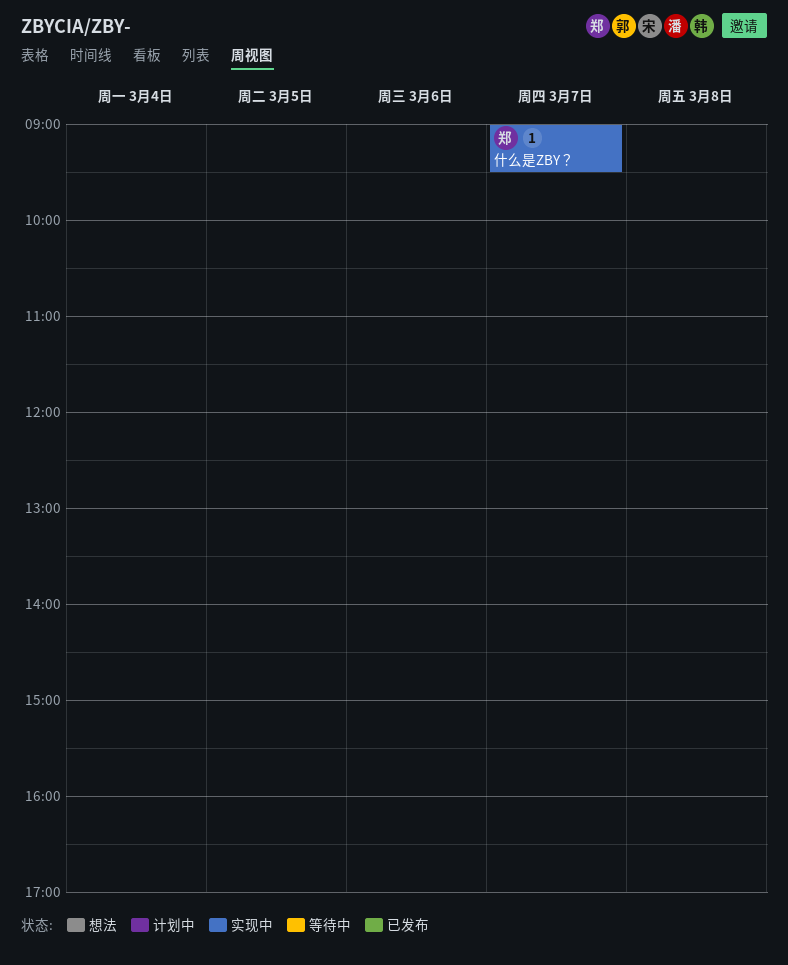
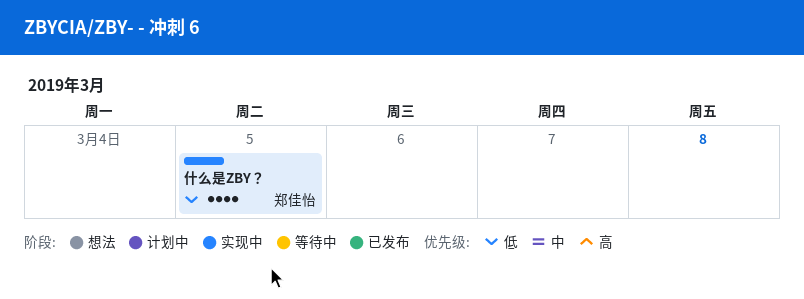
什么是ZBY？, estimate: 1 -> 4
什么是ZBY？, day: Mar 7 -> Mar 5

